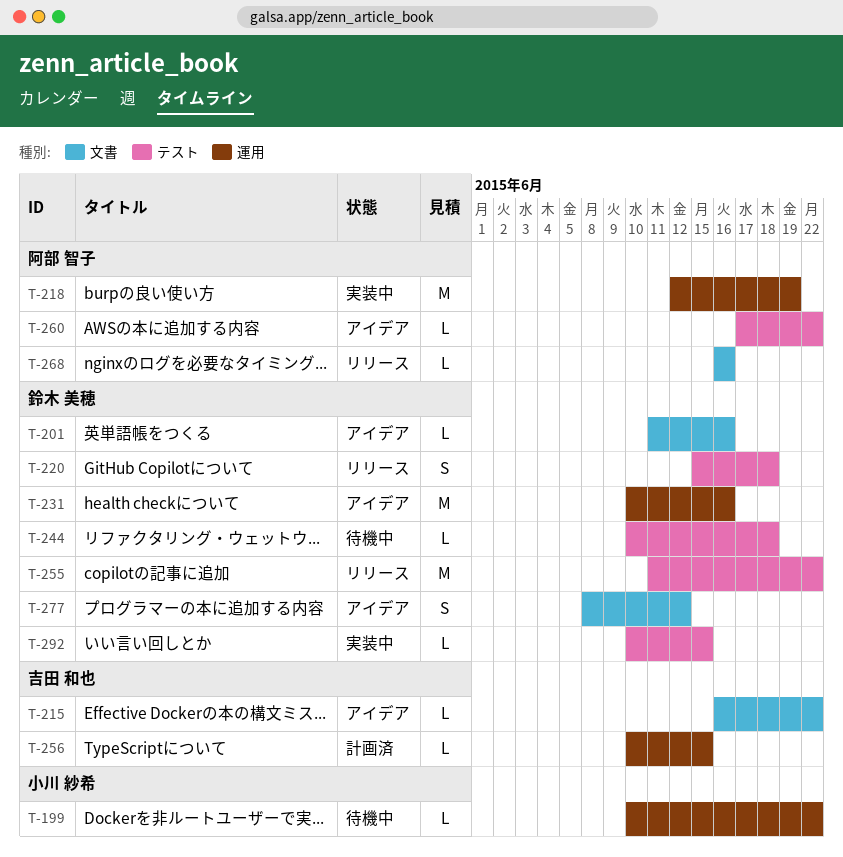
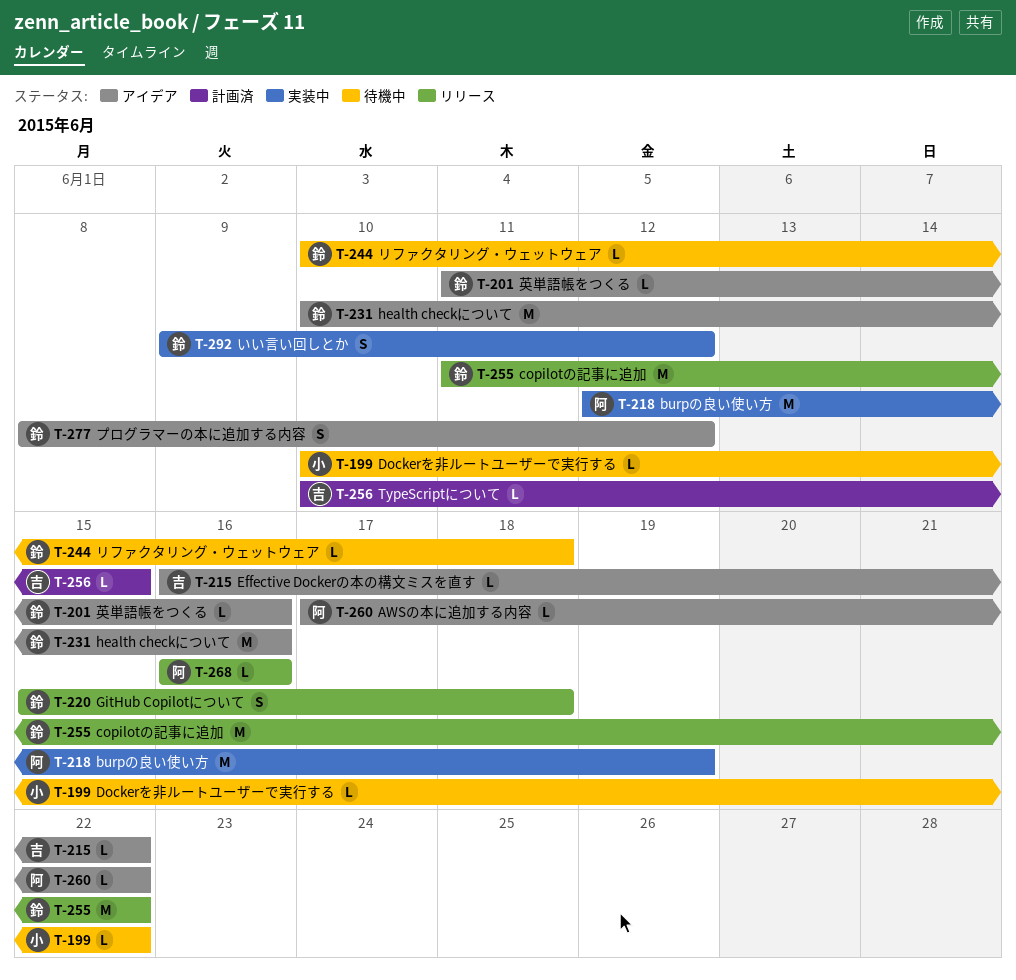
T-292, estimate: L -> S
T-292, start: Jun 10 -> Jun 9
T-292, due: Jun 15 -> Jun 12

